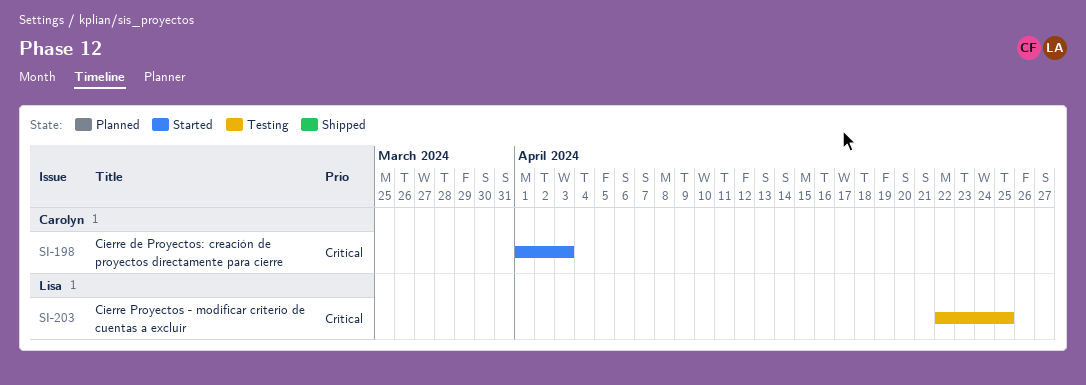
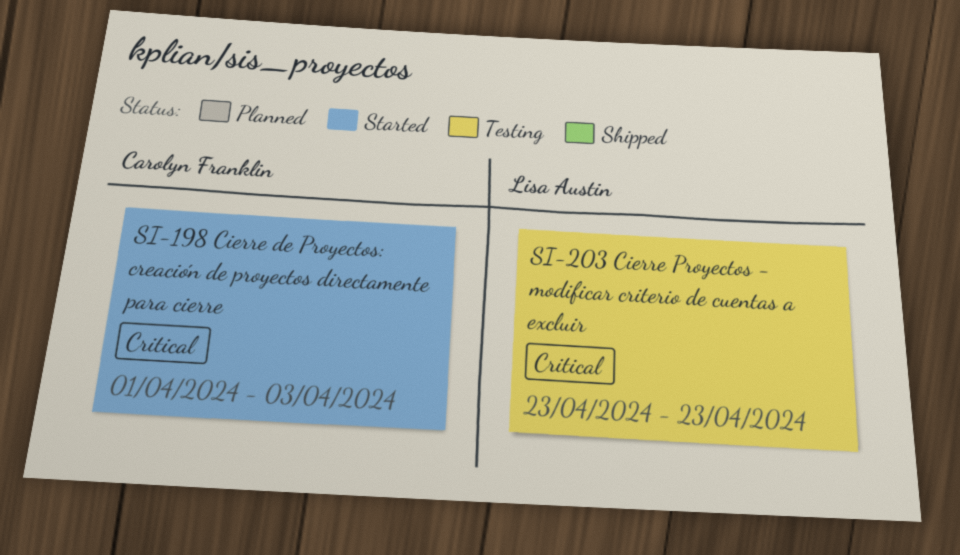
SI-203, start: Apr 22 -> Apr 23
SI-203, due: Apr 25 -> Apr 23

